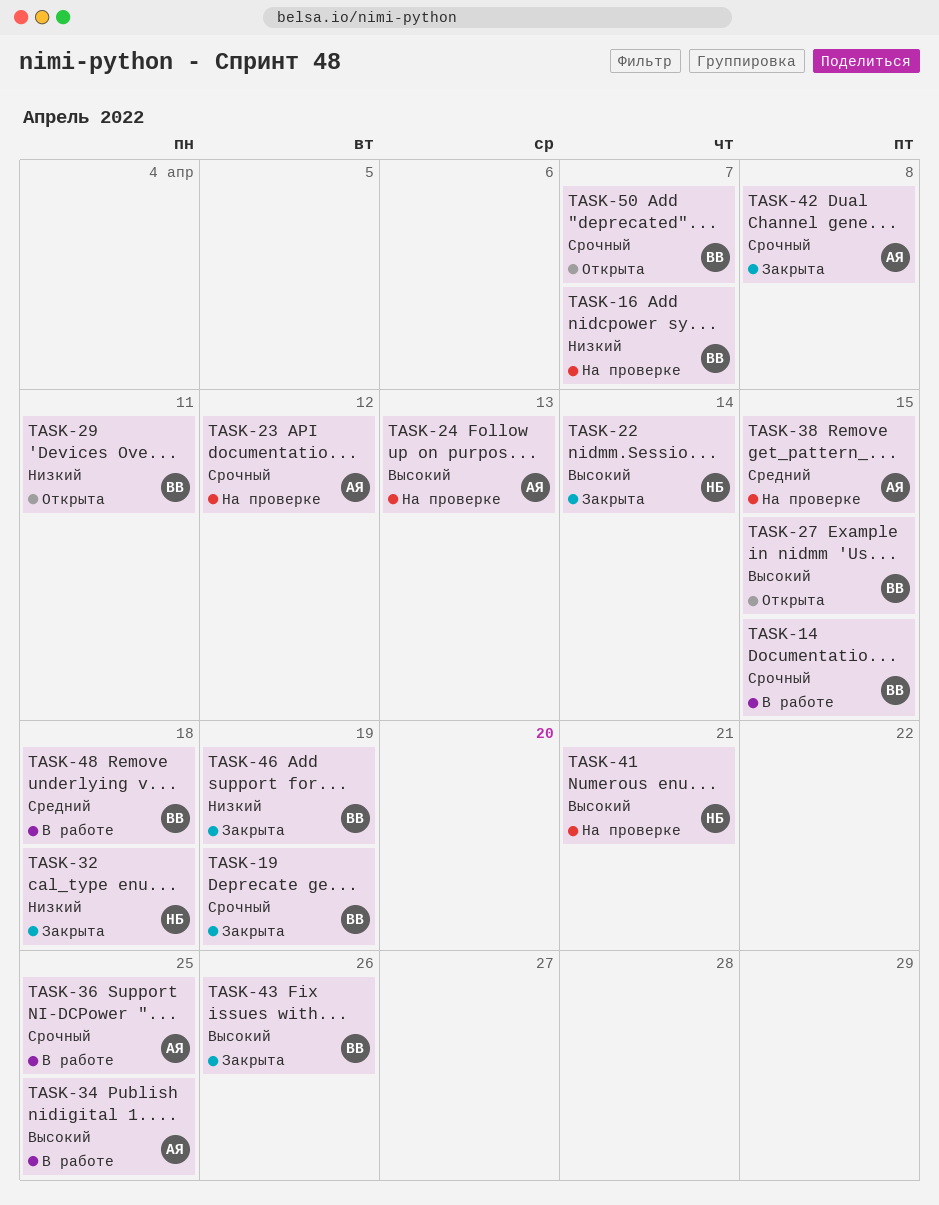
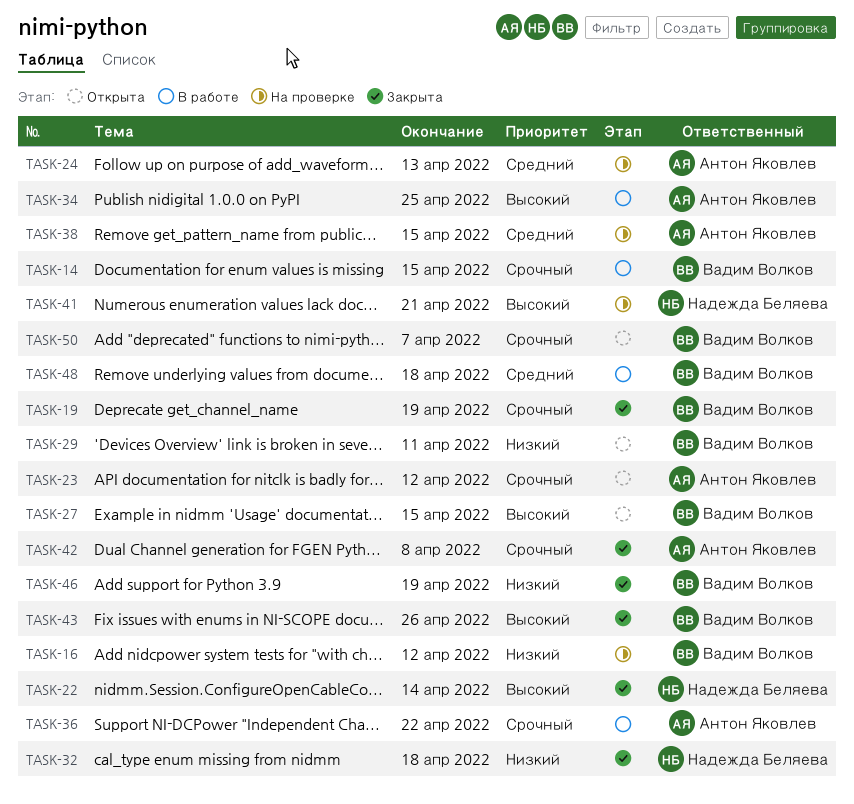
TASK-16, due: Apr 7 -> Apr 12
TASK-23, status: На проверке -> Открыта
TASK-24, priority: Высокий -> Средний
TASK-36, due: Apr 25 -> Apr 22

